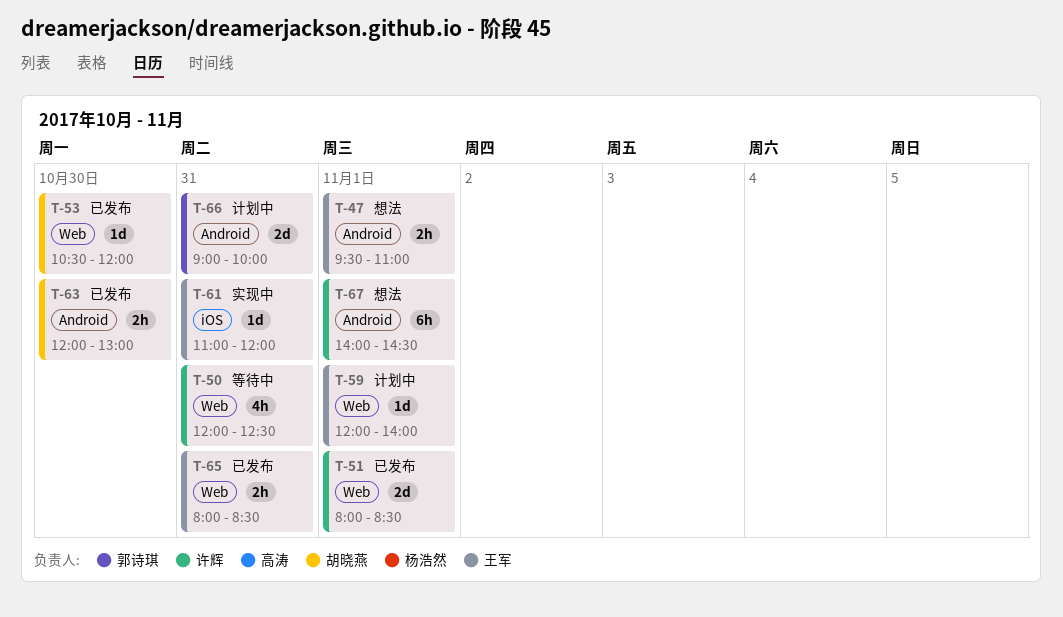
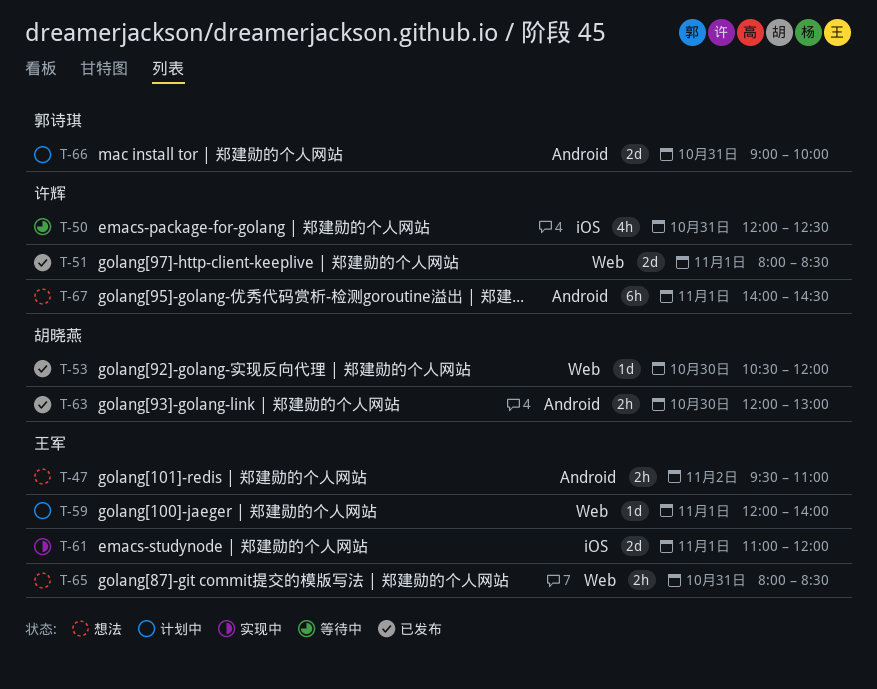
T-47, day: Nov 1 -> Nov 2
T-50, label: Web -> iOS
T-61, estimate: 1d -> 2d
T-61, day: Oct 31 -> Nov 1
T-65, status: 已发布 -> 想法

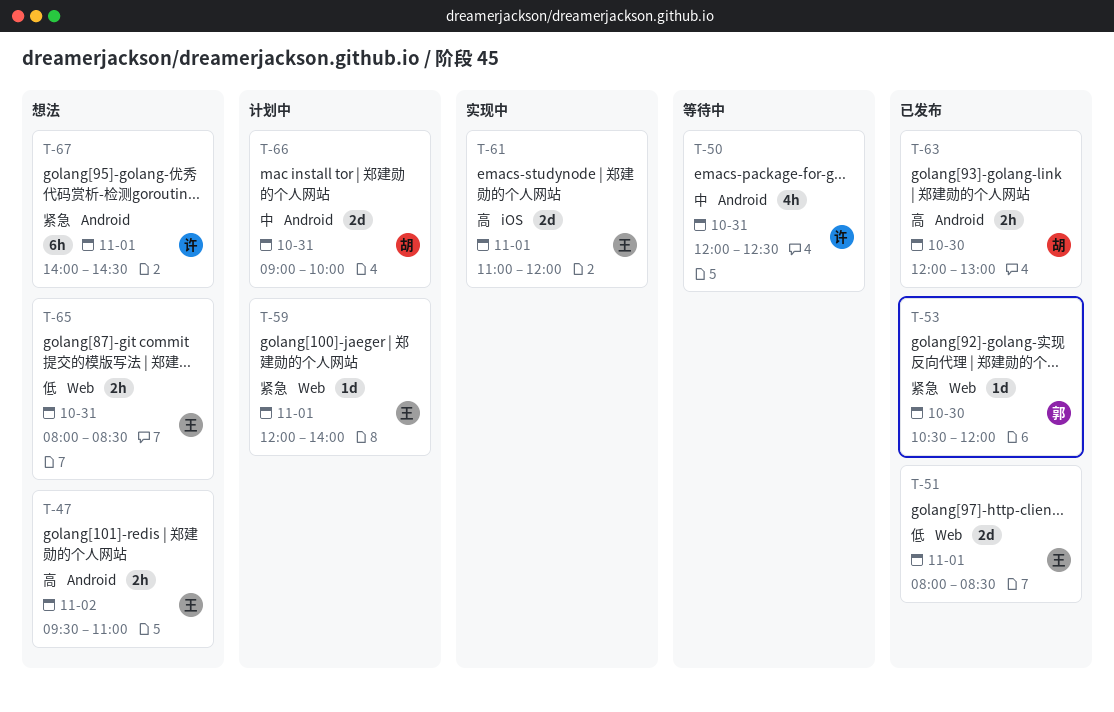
T-50, label: iOS -> Android
T-51, owner: 许辉 -> 王军
T-53, owner: 胡晓燕 -> 郭诗琪
T-66, owner: 郭诗琪 -> 胡晓燕

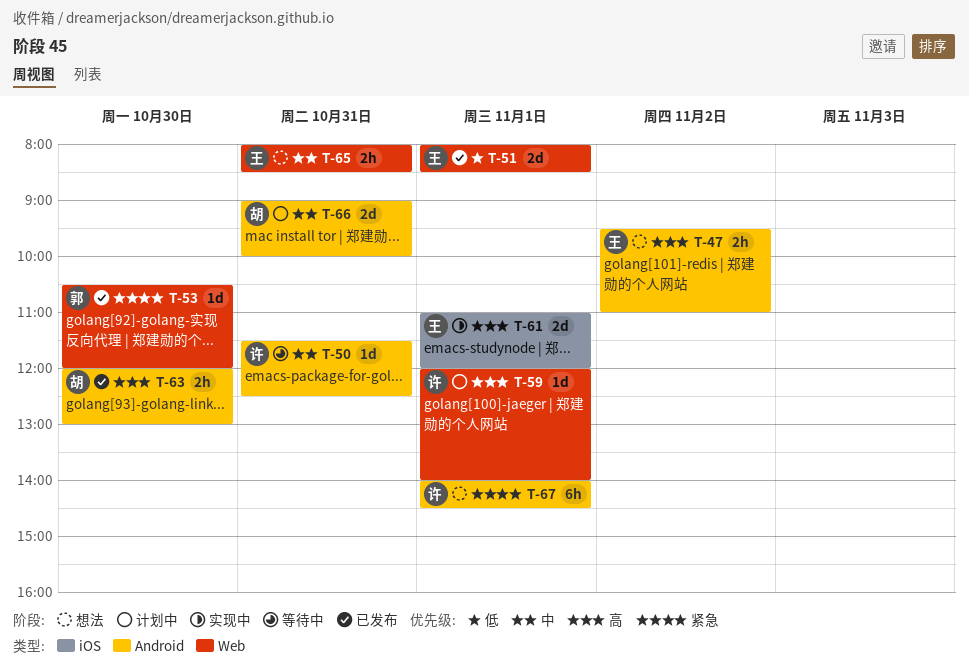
T-50, estimate: 4h -> 1d
T-50, begins: 12:00 -> 11:30
T-59, owner: 王 -> 许
T-59, priority: 紧急 -> 高
T-65, priority: 低 -> 中

